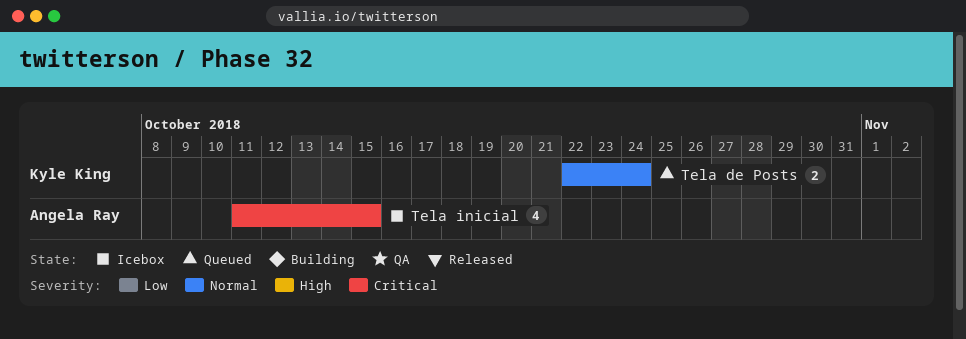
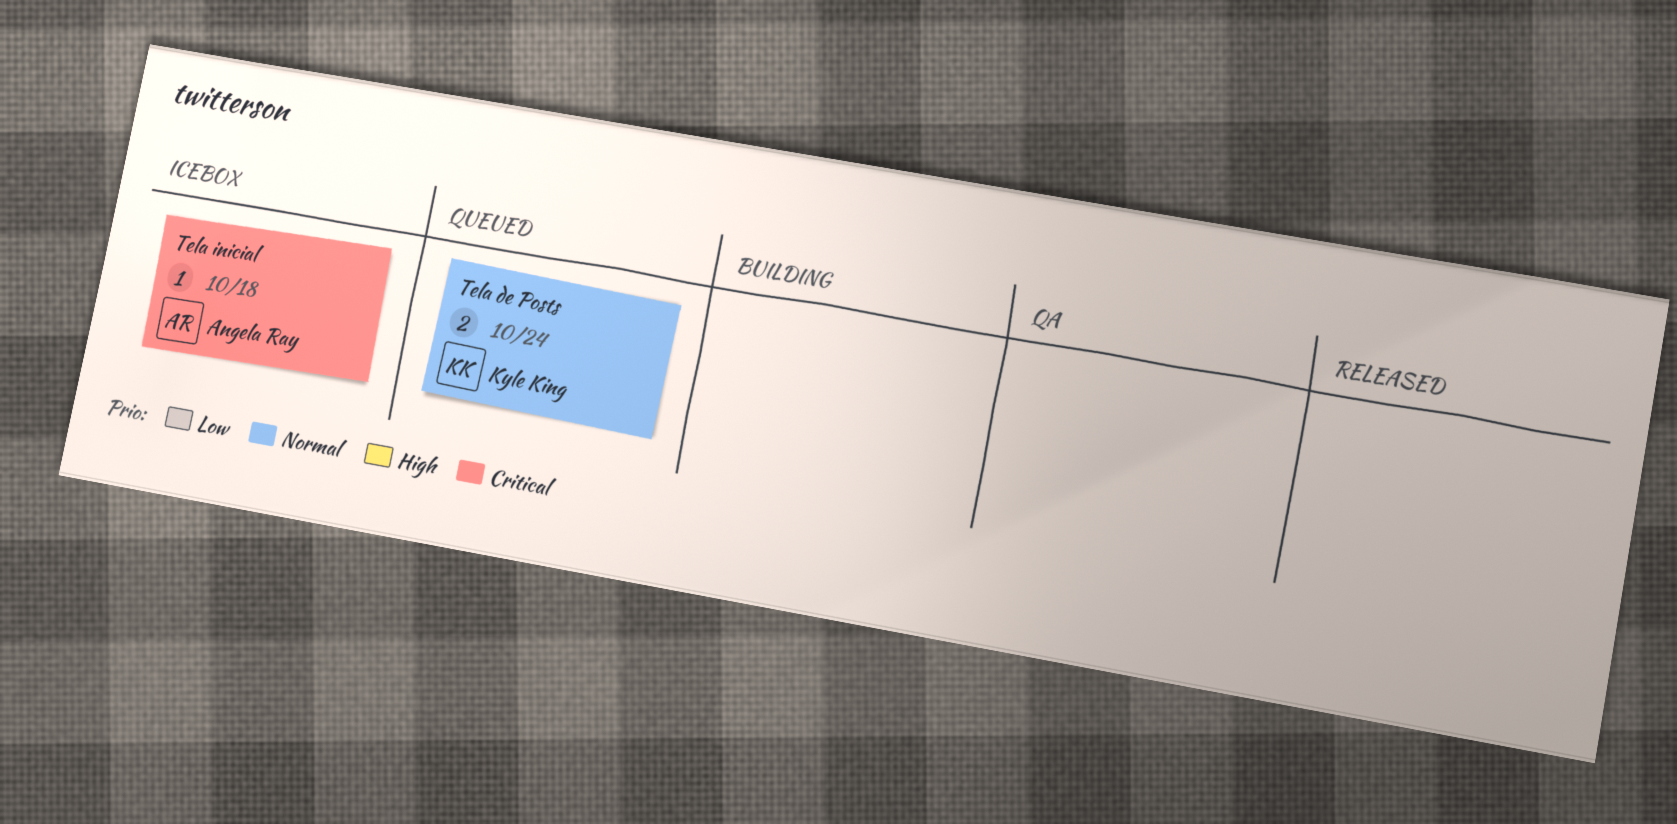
Tela inicial, estimate: 4 -> 1
Tela inicial, due: Oct 15 -> Oct 18

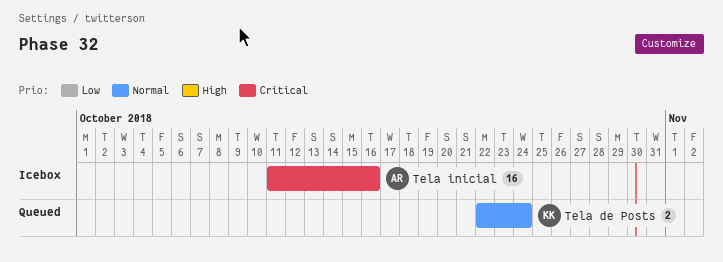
Tela inicial, estimate: 1 -> 16
Tela inicial, due: Oct 18 -> Oct 16

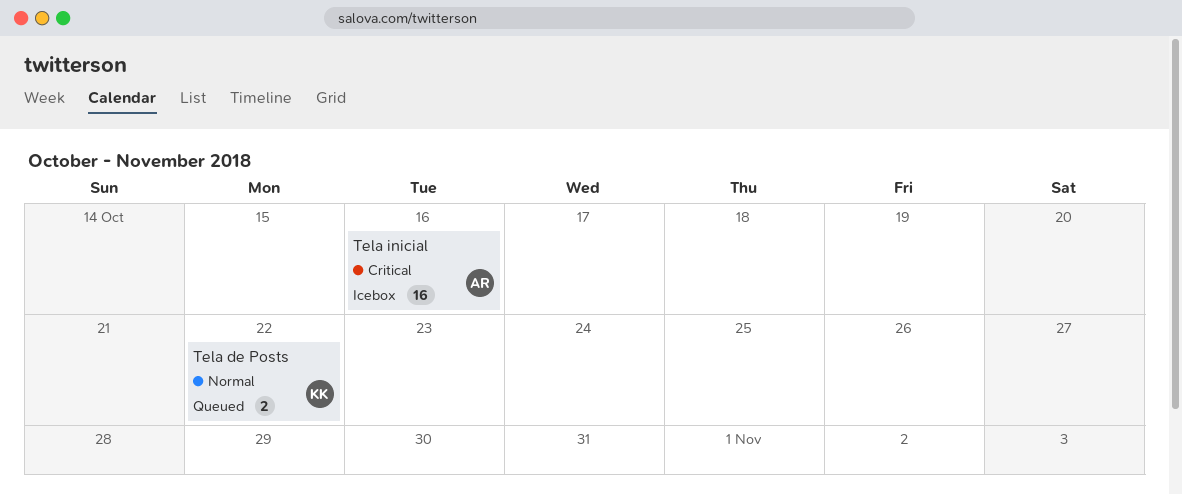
Tela de Posts, due: Oct 24 -> Oct 22

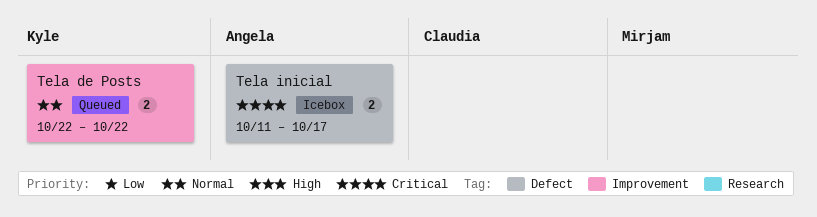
Tela inicial, estimate: 16 -> 2
Tela inicial, due: Oct 16 -> Oct 17

